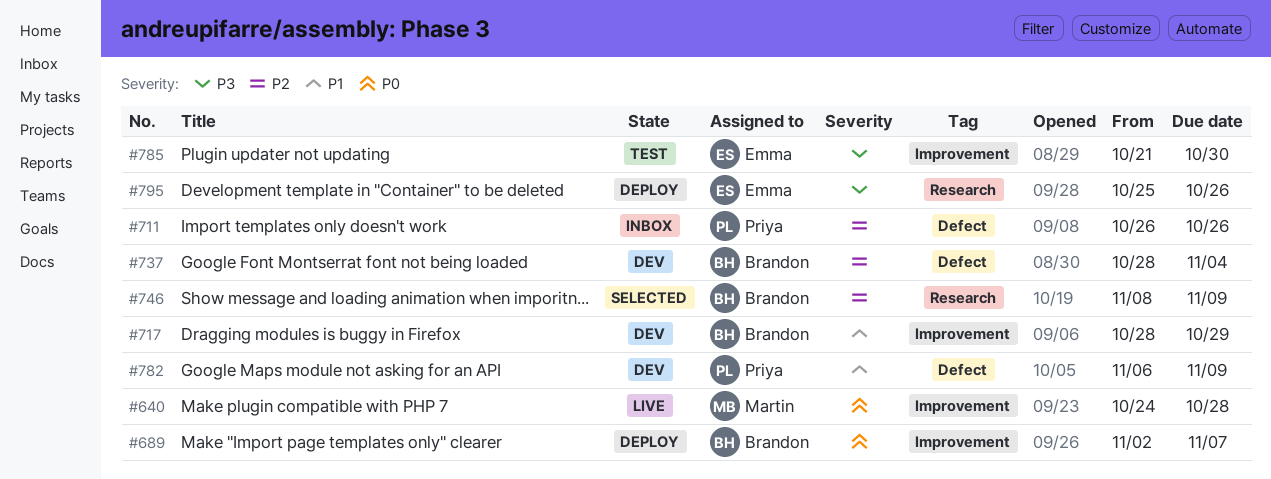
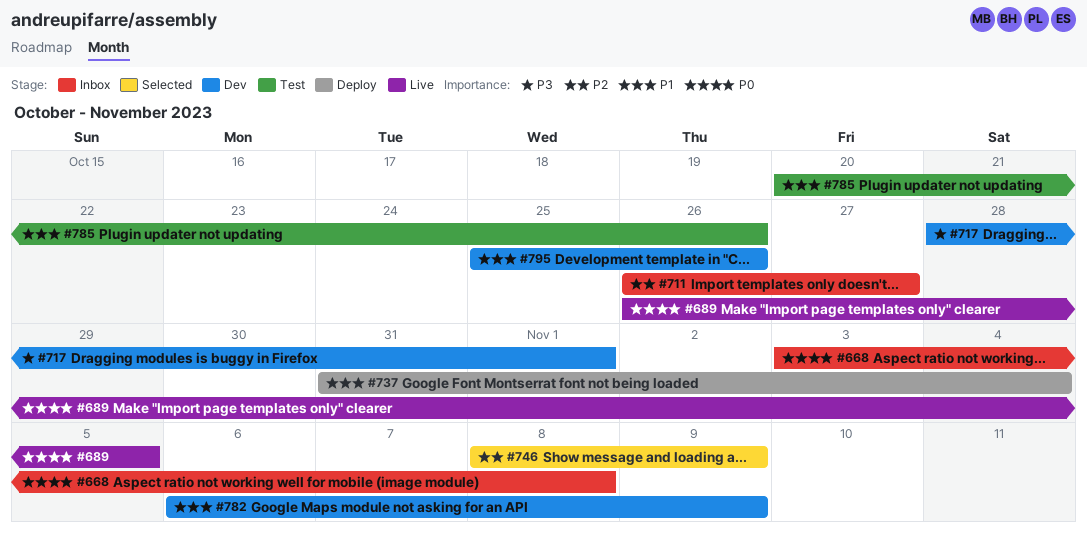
#640: present -> none
#668: none -> present
#689, status: Deploy -> Live
#689, start: Nov 2 -> Oct 26
#689, due: Nov 7 -> Nov 5
#711, due: Oct 26 -> Oct 27
#717, priority: P1 -> P3
#717, due: Oct 29 -> Nov 1
#737, status: Dev -> Deploy
#737, priority: P2 -> P1
#737, start: Oct 28 -> Oct 31
#785, priority: P3 -> P1
#785, start: Oct 21 -> Oct 20
#785, due: Oct 30 -> Oct 26
#795, status: Deploy -> Dev
#795, priority: P3 -> P1

